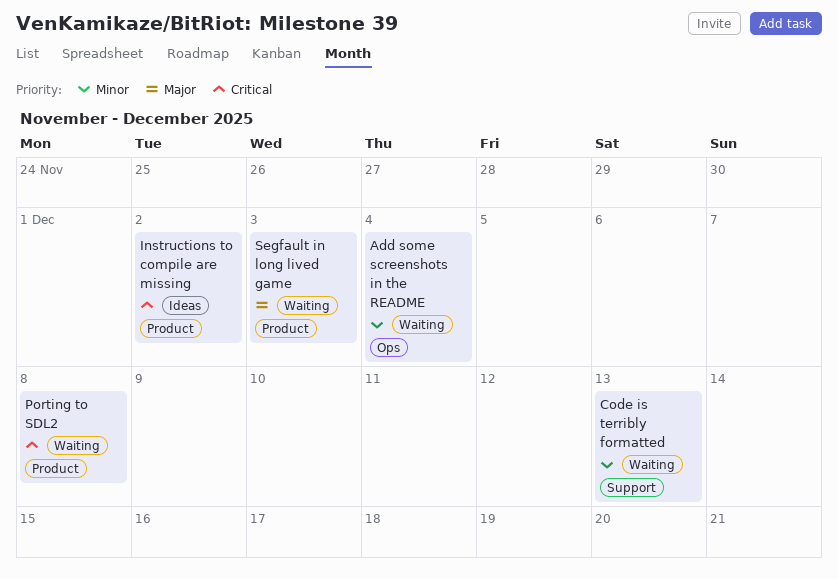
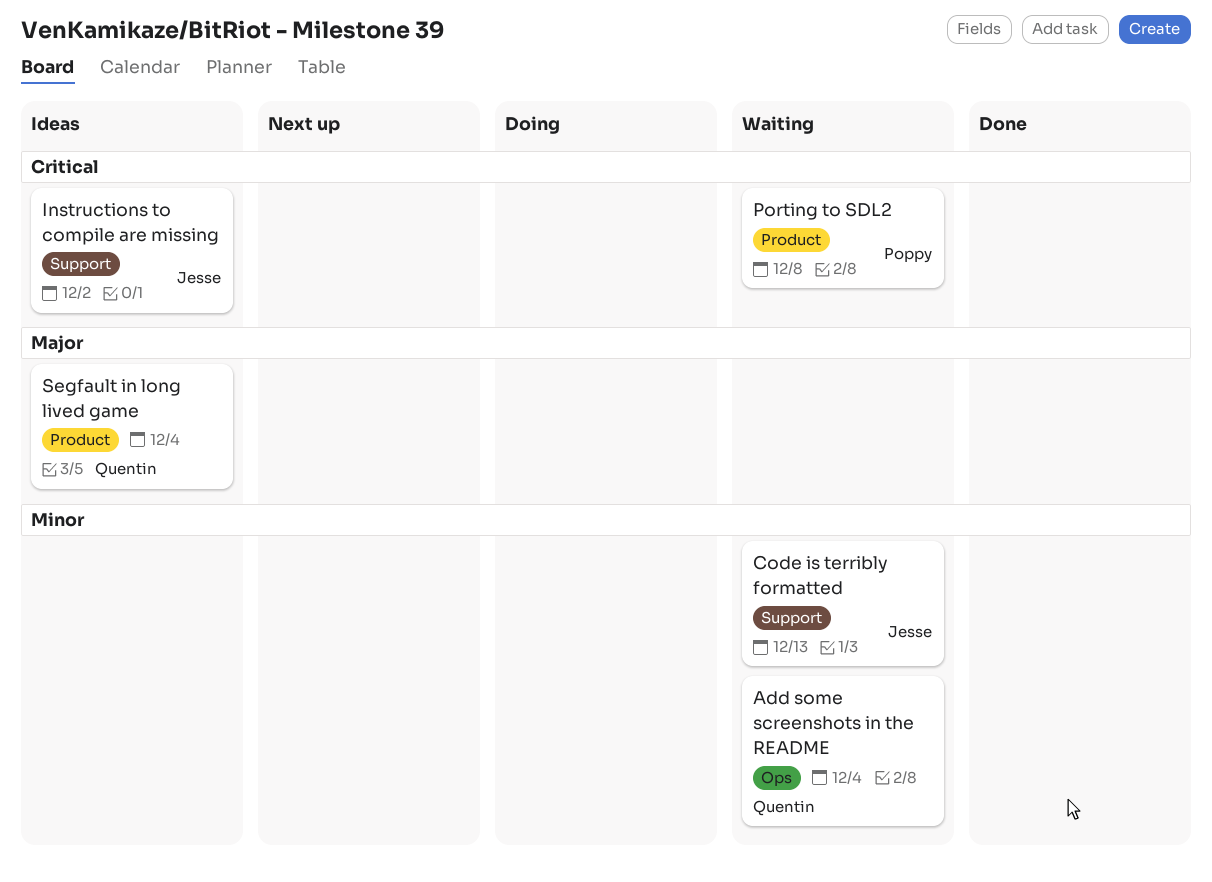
Instructions to compile are missing, label: Product -> Support
Segfault in long lived game, status: Waiting -> Ideas
Segfault in long lived game, due: Dec 3 -> Dec 4

